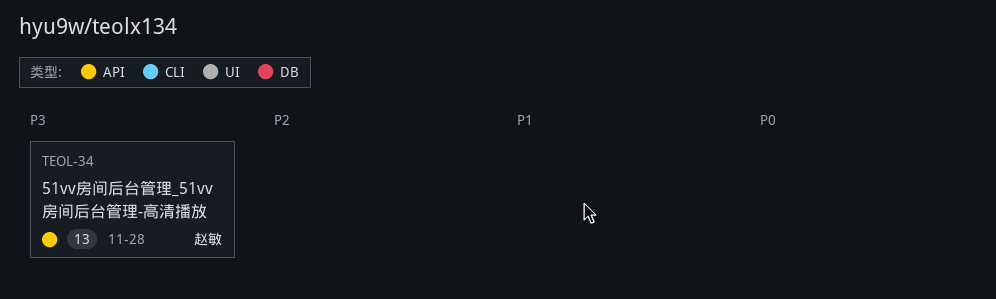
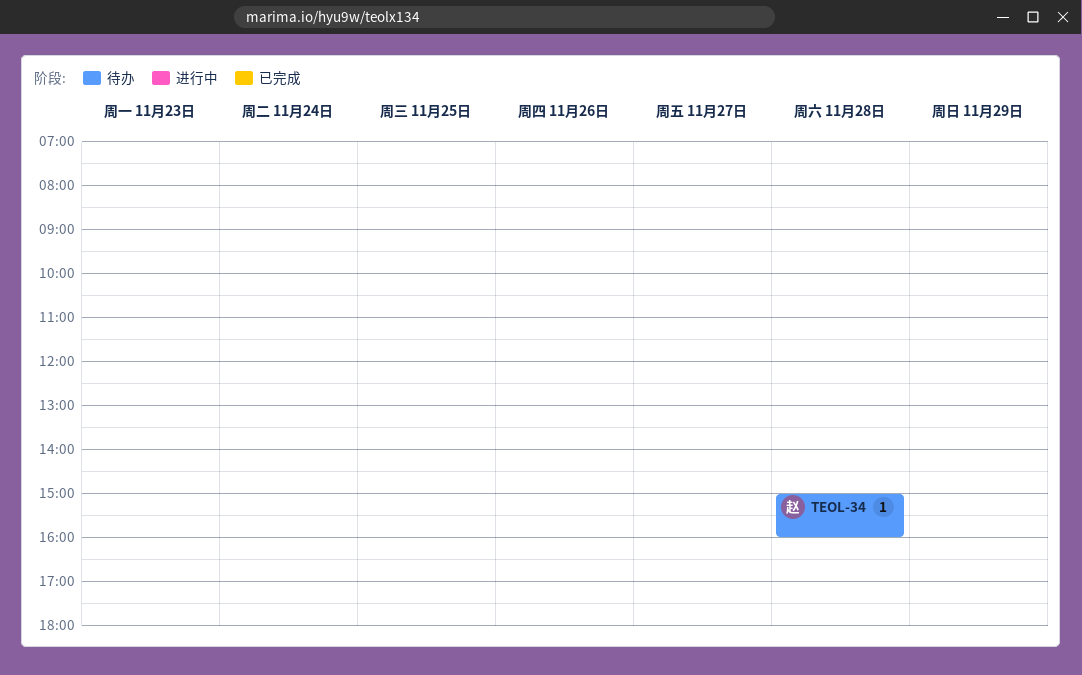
TEOL-34, estimate: 13 -> 1

